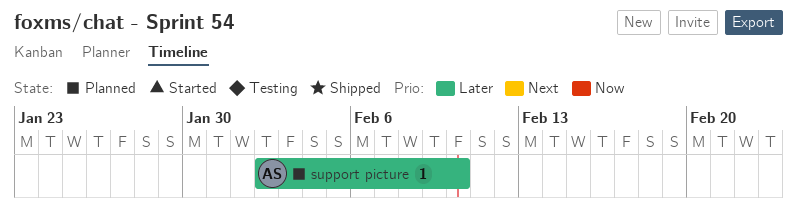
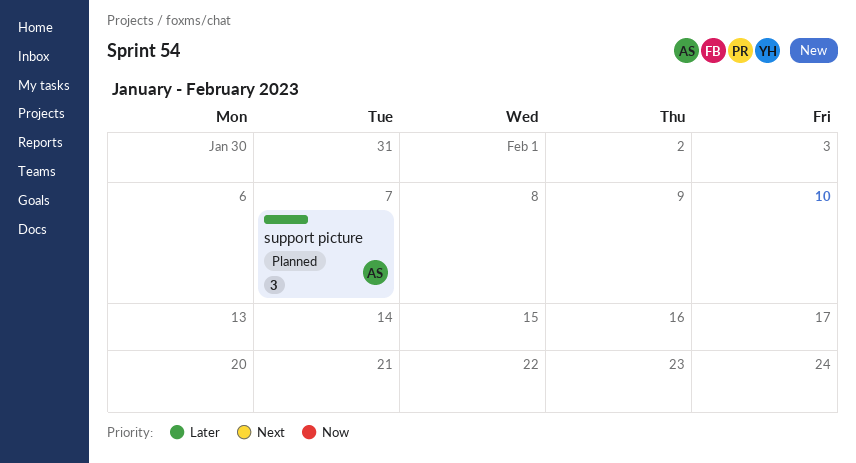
support picture, estimate: 1 -> 3
support picture, due: Feb 10 -> Feb 7

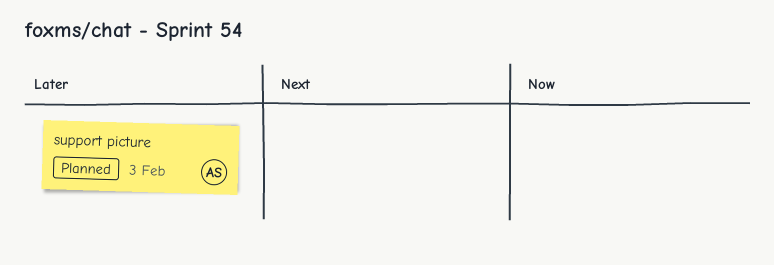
support picture, due: Feb 7 -> Feb 3

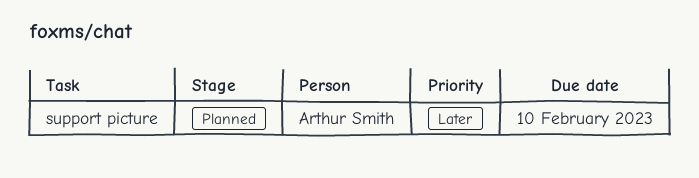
support picture, due: Feb 3 -> Feb 10

